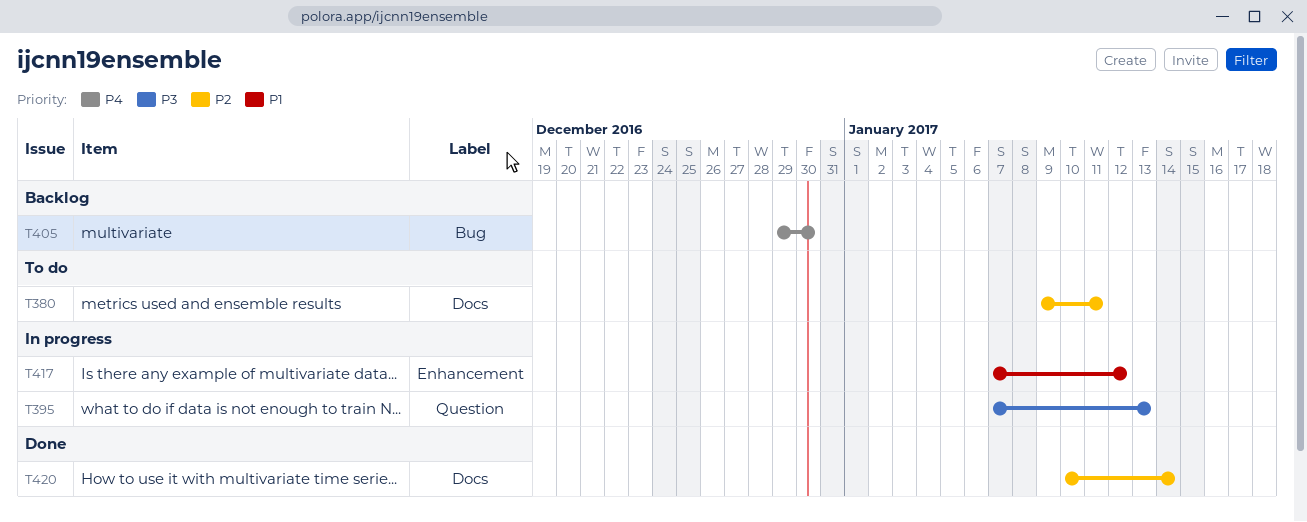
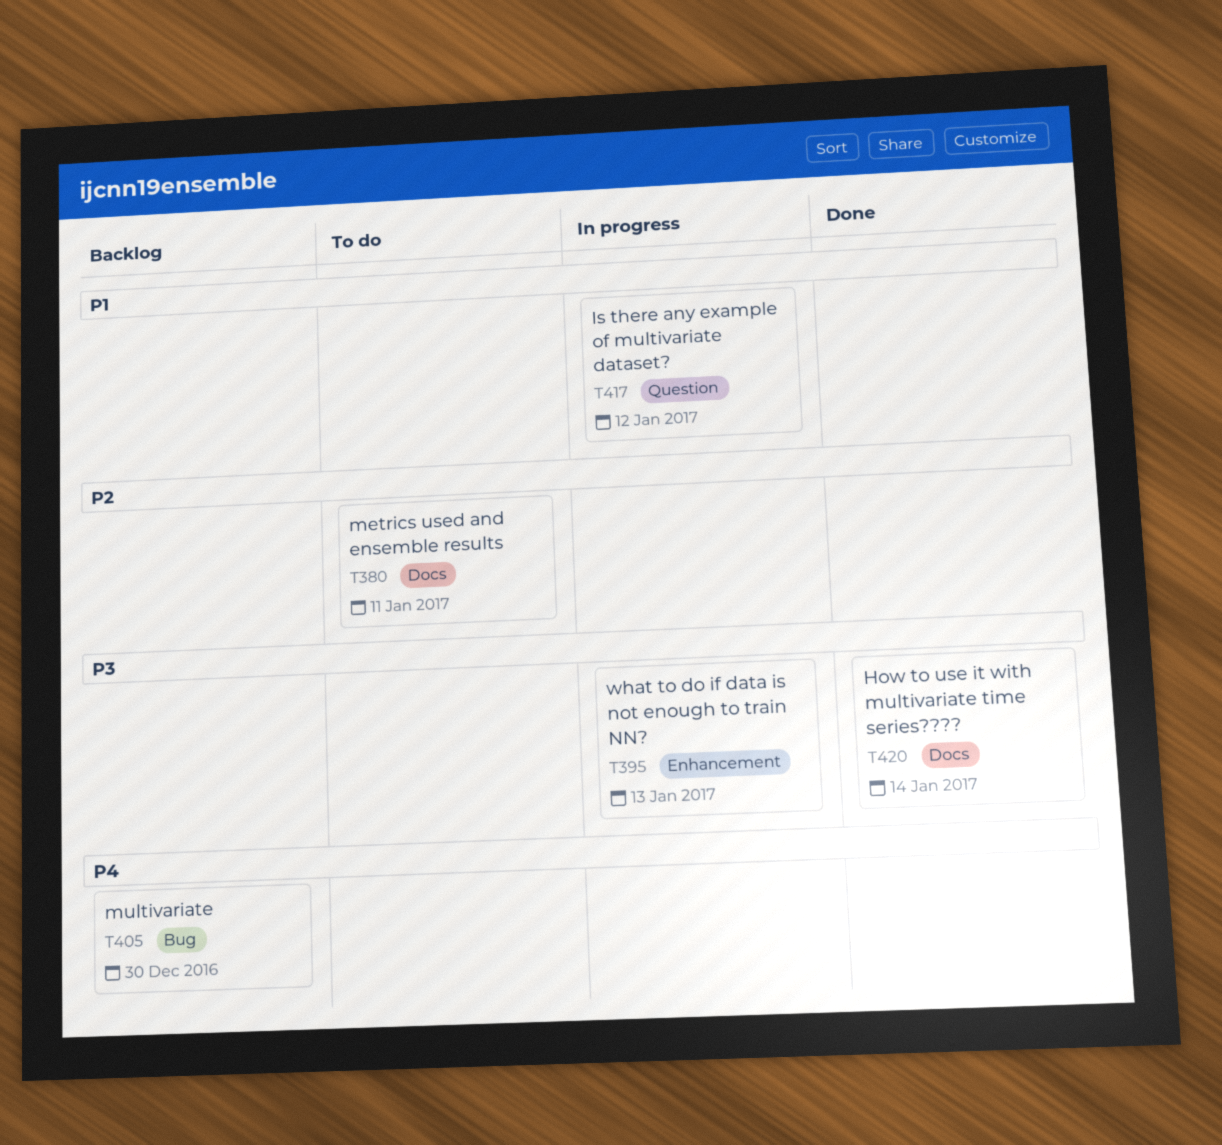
T395, label: Question -> Enhancement
T417, label: Enhancement -> Question
T420, priority: P2 -> P3

